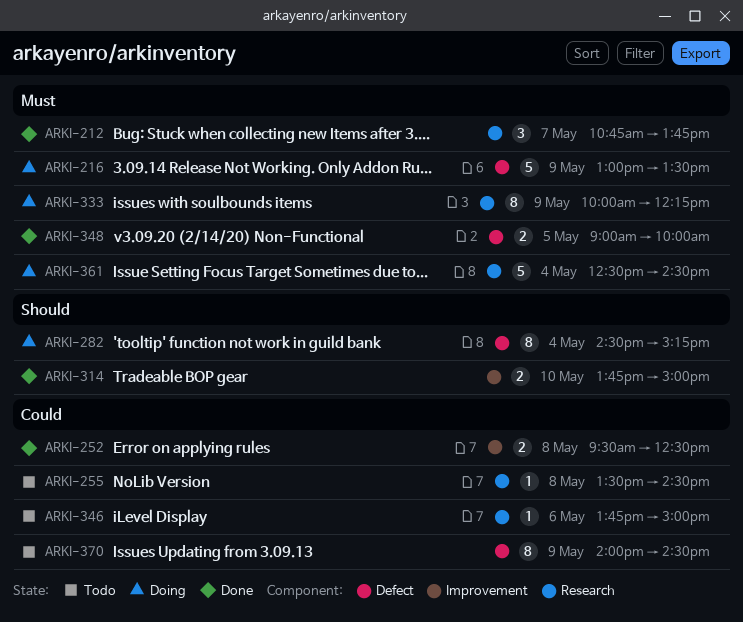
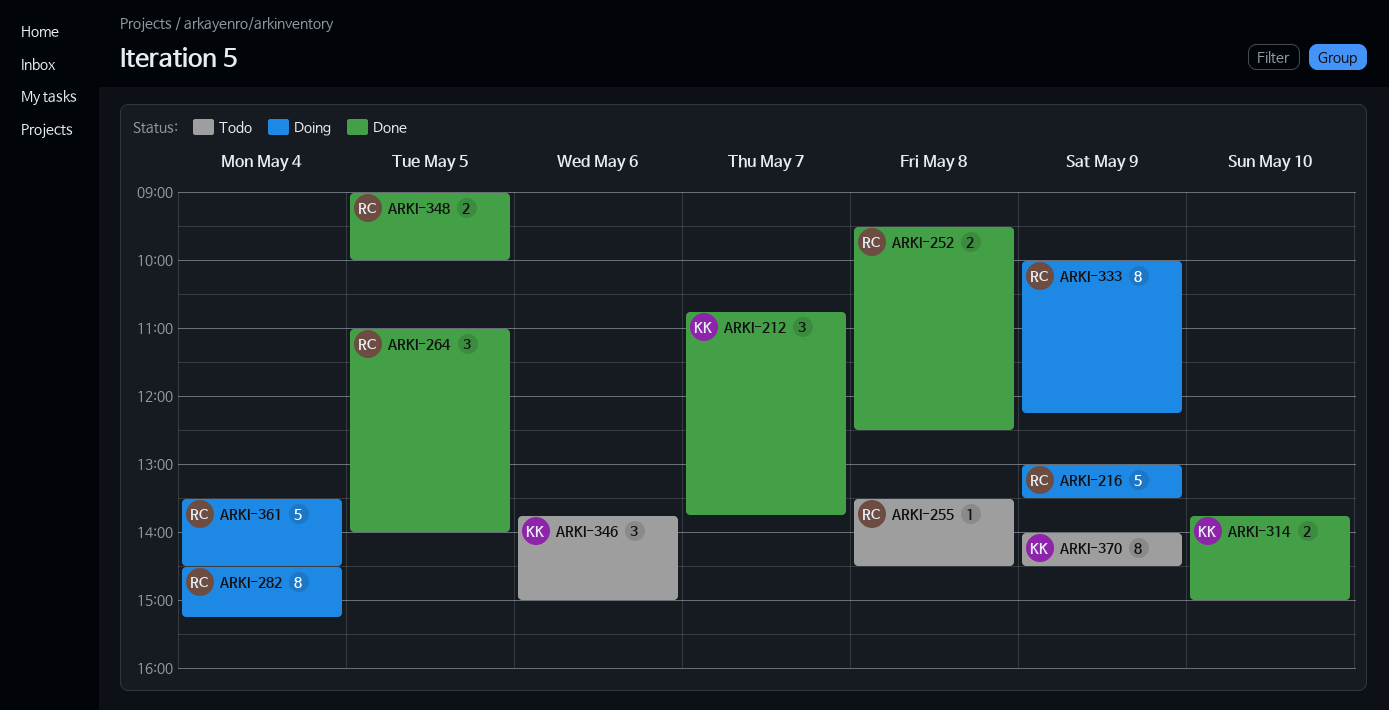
ARKI-264: none -> present
ARKI-346, estimate: 1 -> 3
ARKI-361, begins: 12:30 -> 13:30

